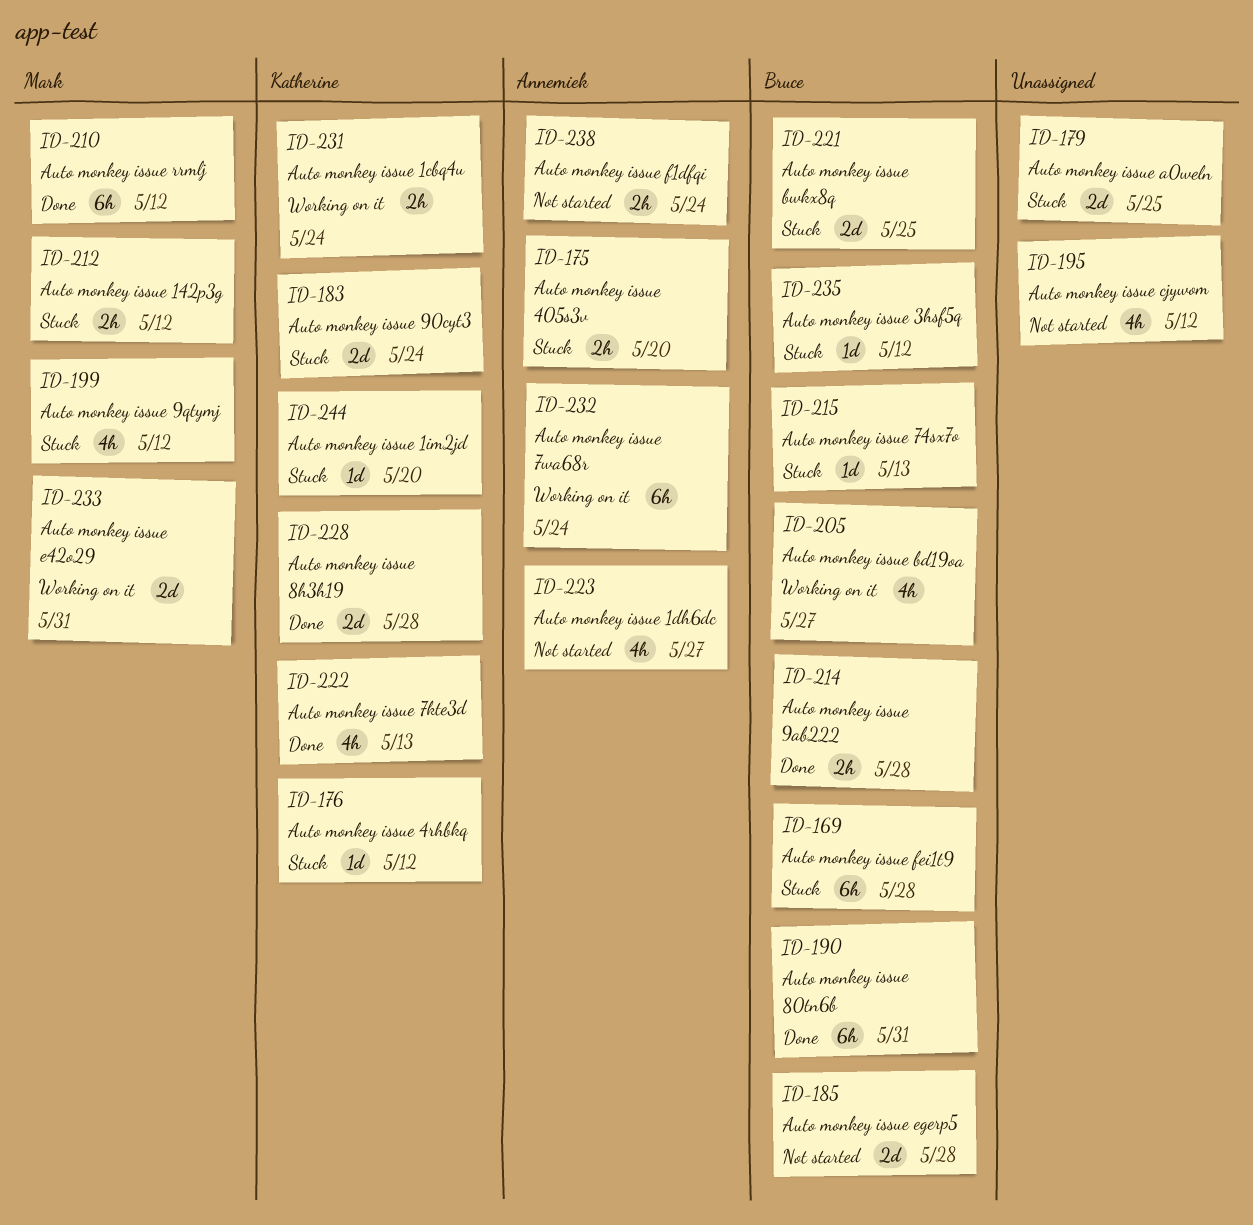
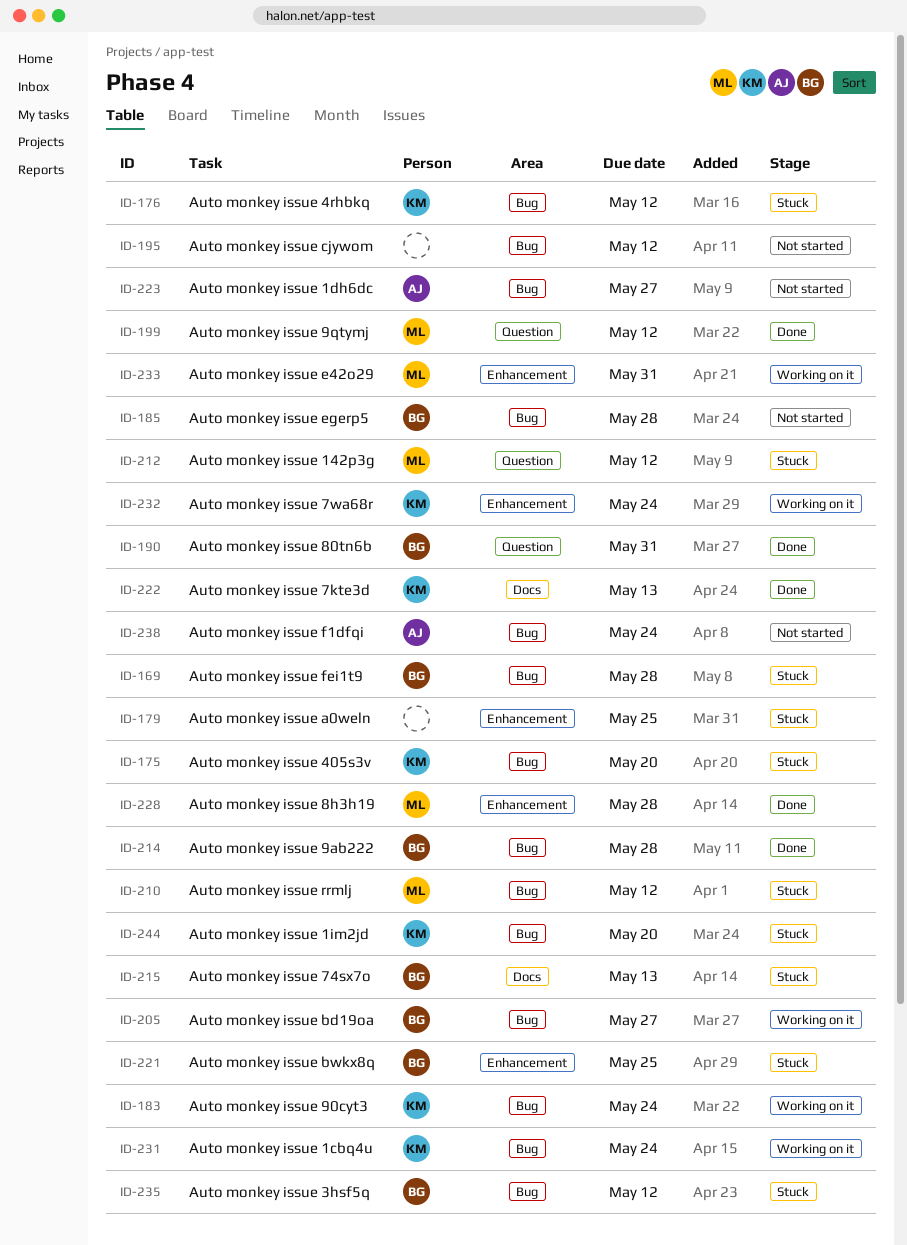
ID-175, owner: Annemiek -> Katherine
ID-183, status: Stuck -> Working on it
ID-199, status: Stuck -> Done
ID-210, status: Done -> Stuck
ID-228, owner: Katherine -> Mark
ID-232, owner: Annemiek -> Katherine

